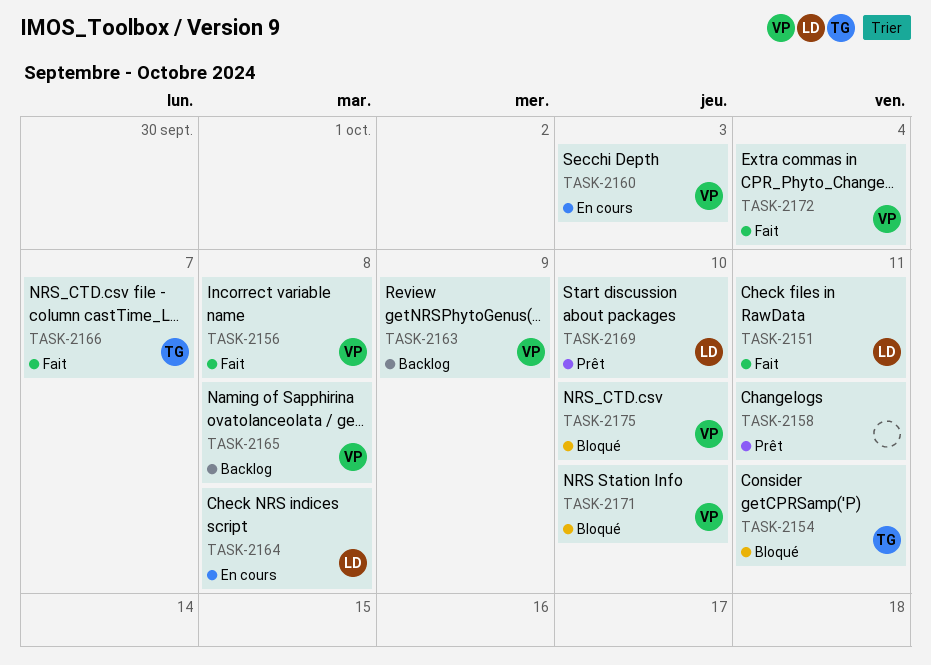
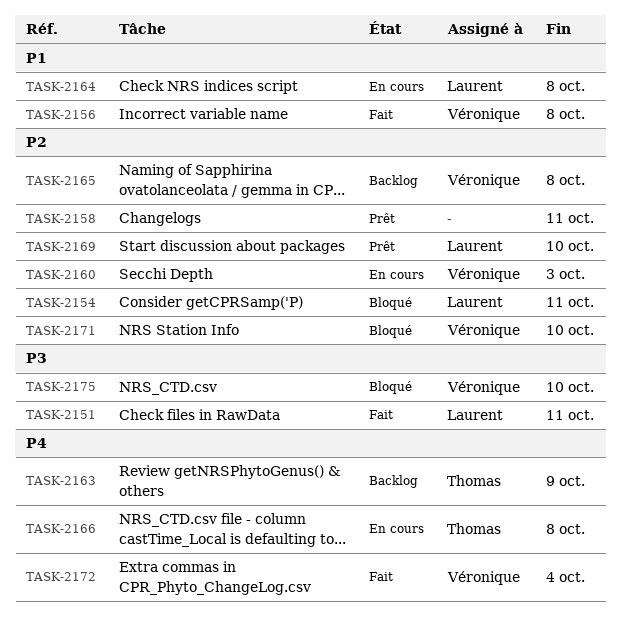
TASK-2154, owner: Thomas -> Laurent
TASK-2163, owner: Véronique -> Thomas
TASK-2166, status: Fait -> En cours
TASK-2166, due: Oct 7 -> Oct 8

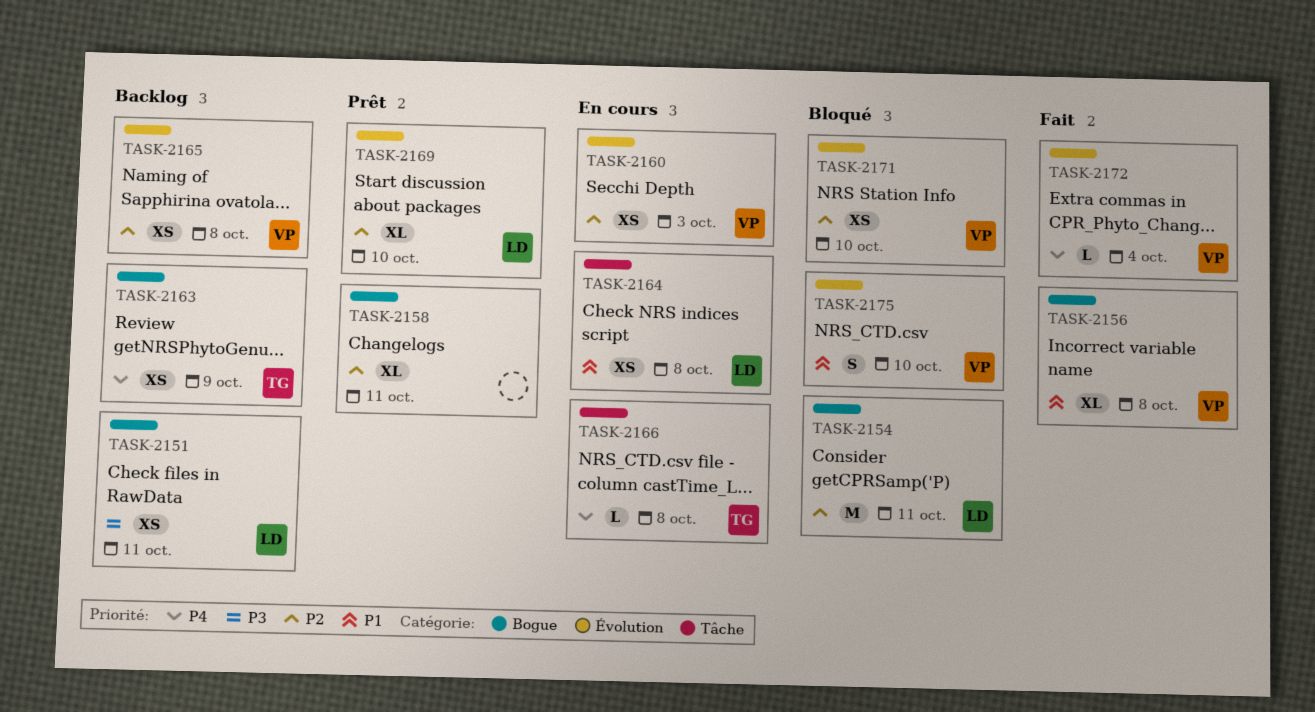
TASK-2151, status: Fait -> Backlog
TASK-2175, priority: P3 -> P1

